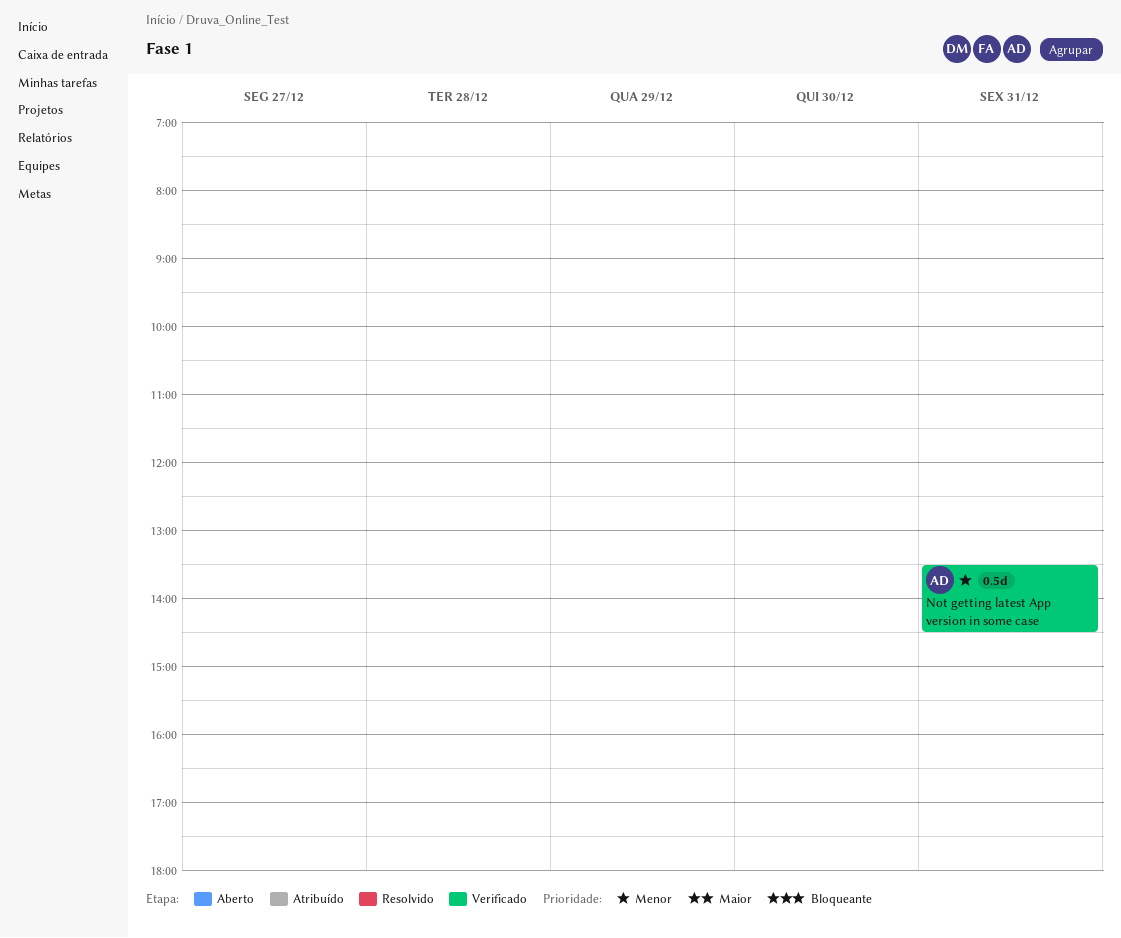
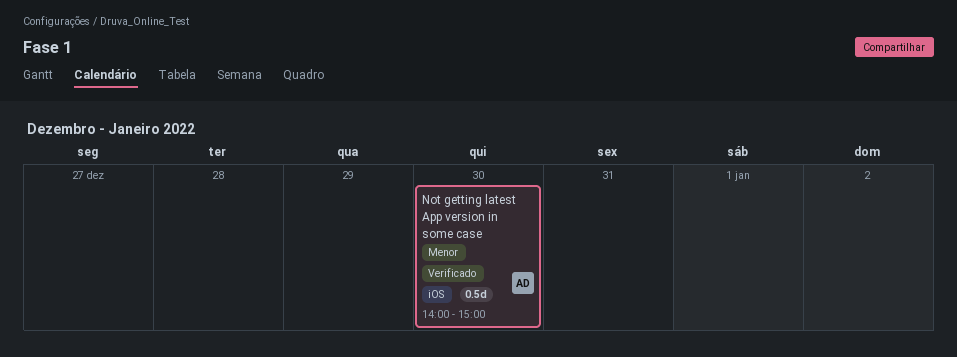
Not getting latest App version in some case, day: Dec 31 -> Dec 30
Not getting latest App version in some case, begins: 13:30 -> 14:00
Not getting latest App version in some case, ends: 14:30 -> 15:00

